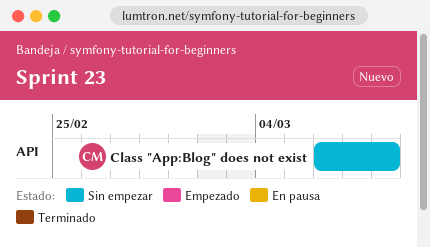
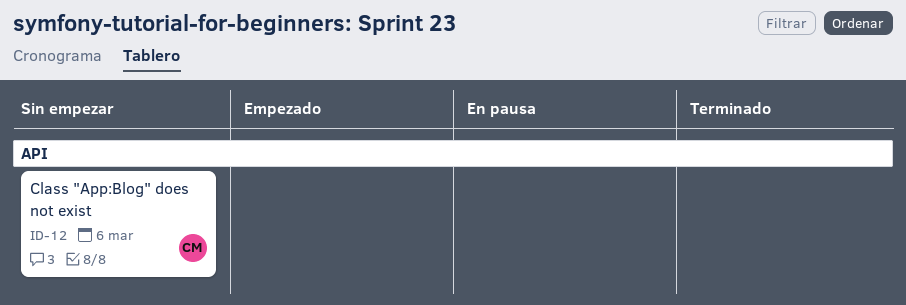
Class "App:Blog" does not exist, due: Mar 8 -> Mar 6

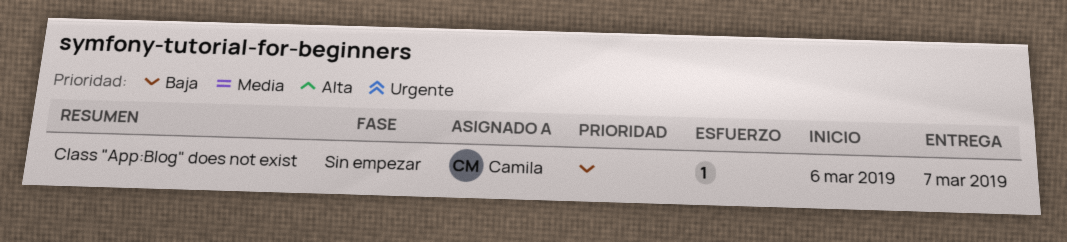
Class "App:Blog" does not exist, due: Mar 6 -> Mar 7

